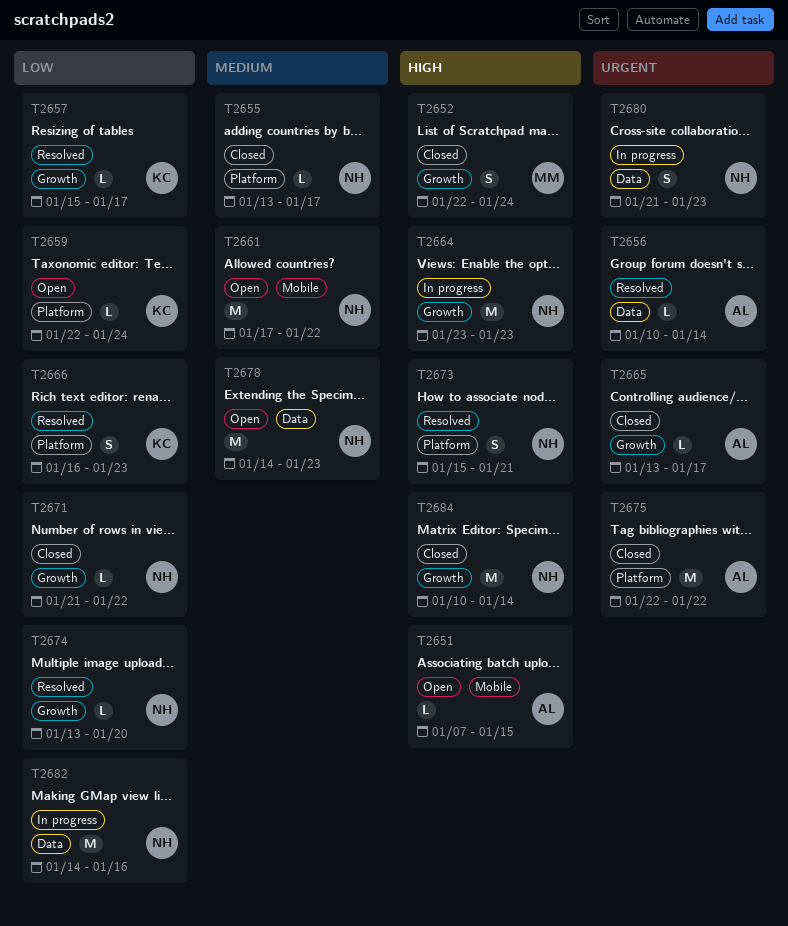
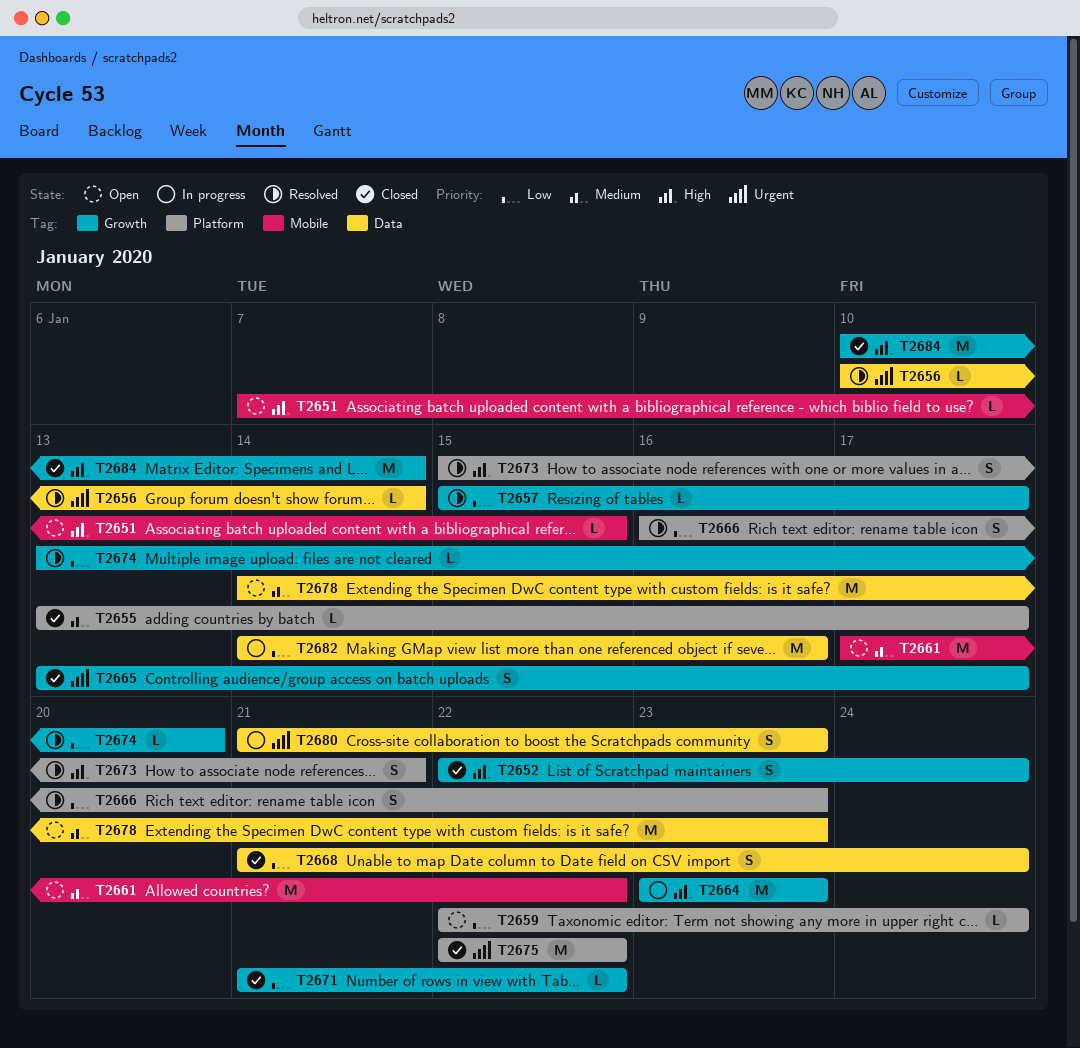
T2665, estimate: L -> S
T2668: none -> present

